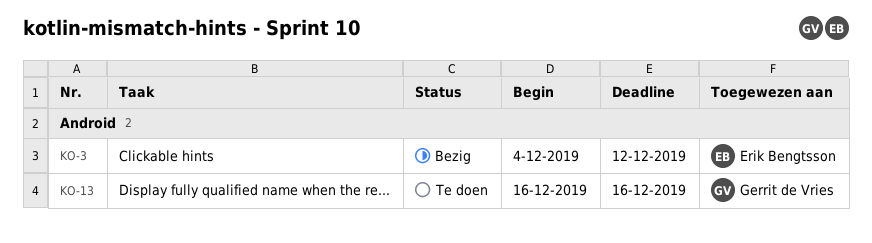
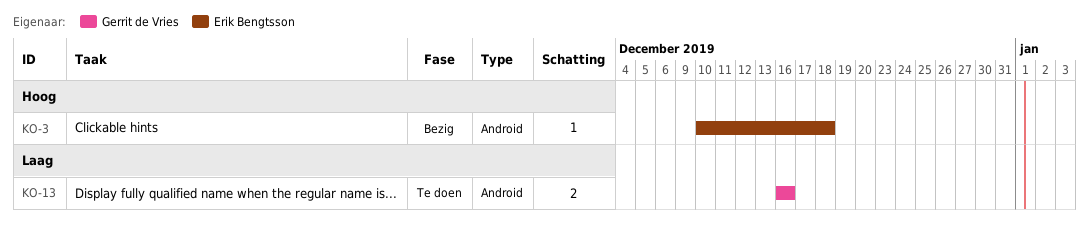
KO-3, start: Dec 4 -> Dec 10
KO-3, due: Dec 12 -> Dec 18

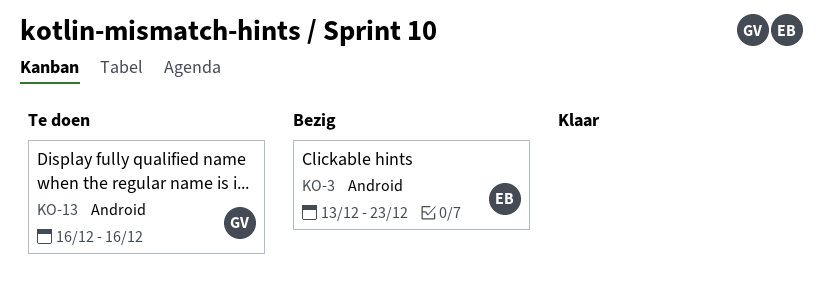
KO-3, start: Dec 10 -> Dec 13
KO-3, due: Dec 18 -> Dec 23

